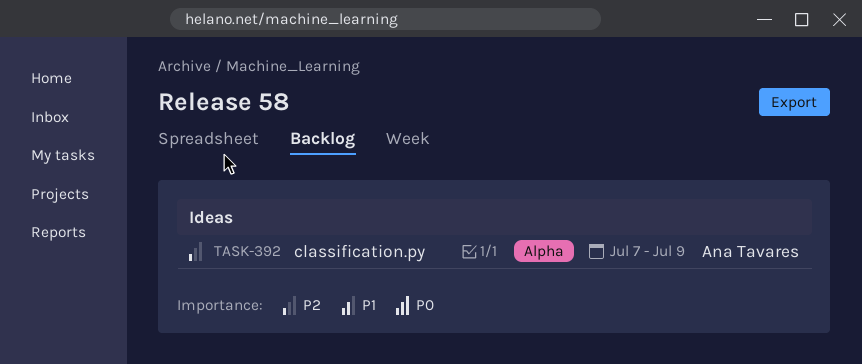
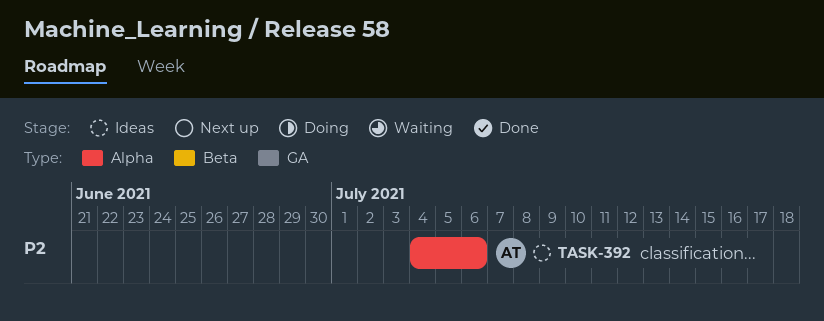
TASK-392, start: Jul 7 -> Jul 4
TASK-392, due: Jul 9 -> Jul 6

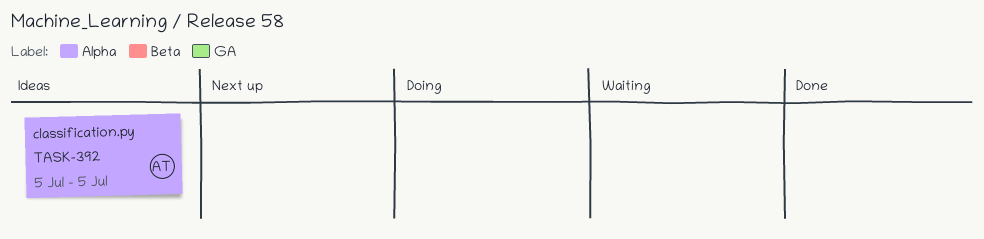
TASK-392, start: Jul 4 -> Jul 5
TASK-392, due: Jul 6 -> Jul 5

